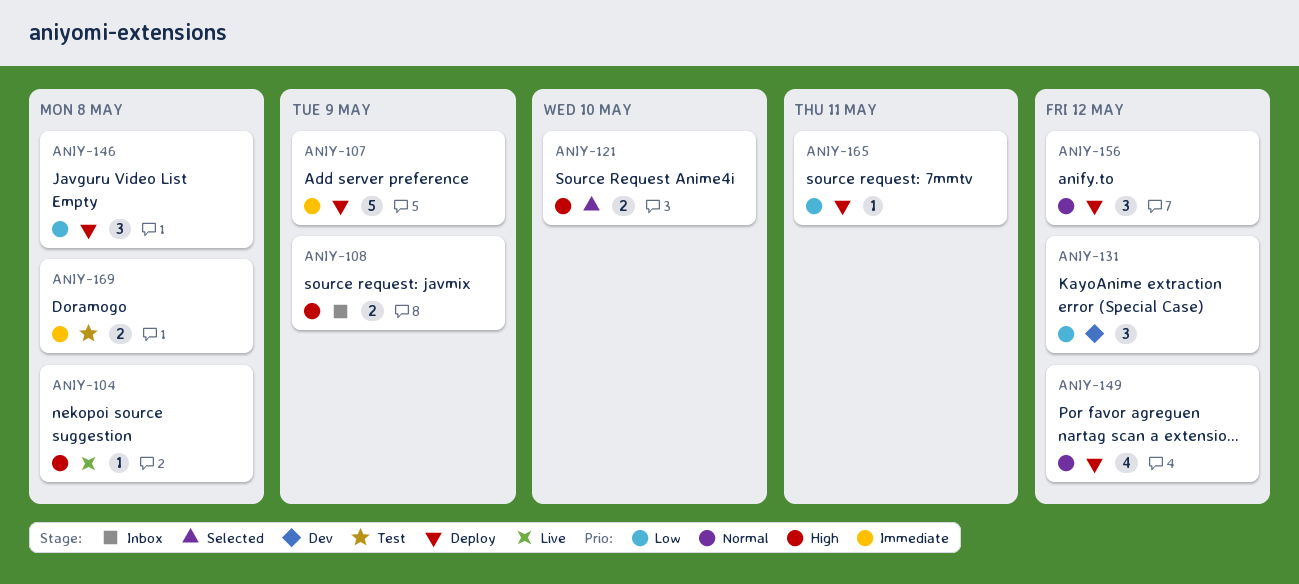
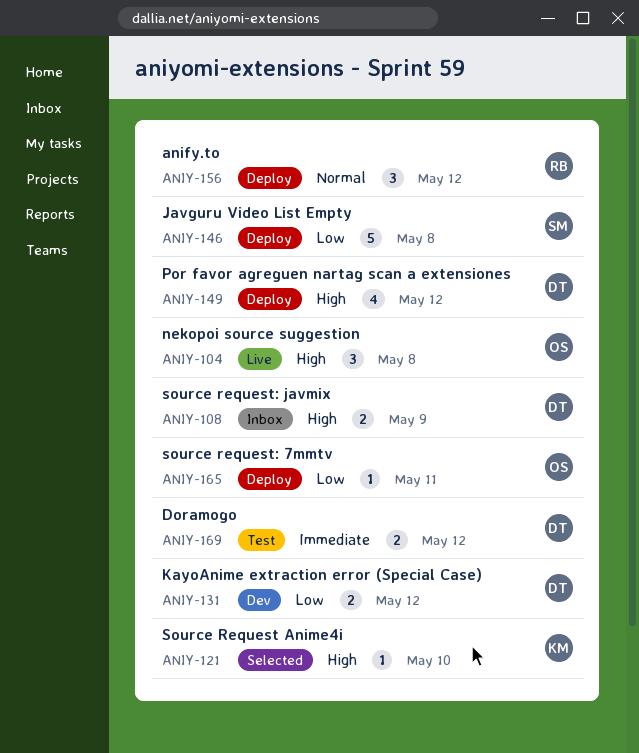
ANIY-104, estimate: 1 -> 3
ANIY-107: present -> none
ANIY-121, estimate: 2 -> 1
ANIY-131, estimate: 3 -> 2
ANIY-146, estimate: 3 -> 5
ANIY-149, priority: Normal -> High
ANIY-169, due: May 8 -> May 12

